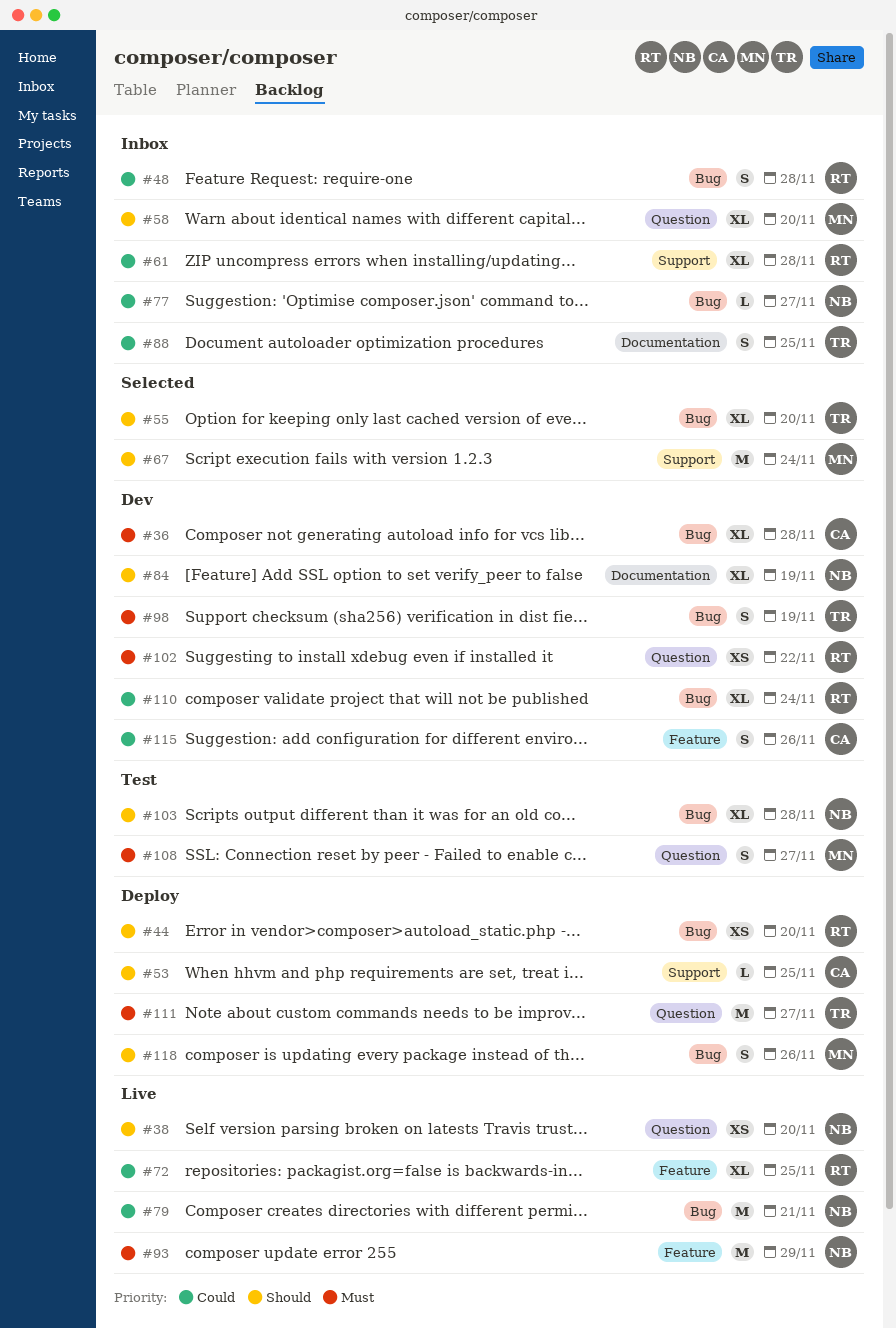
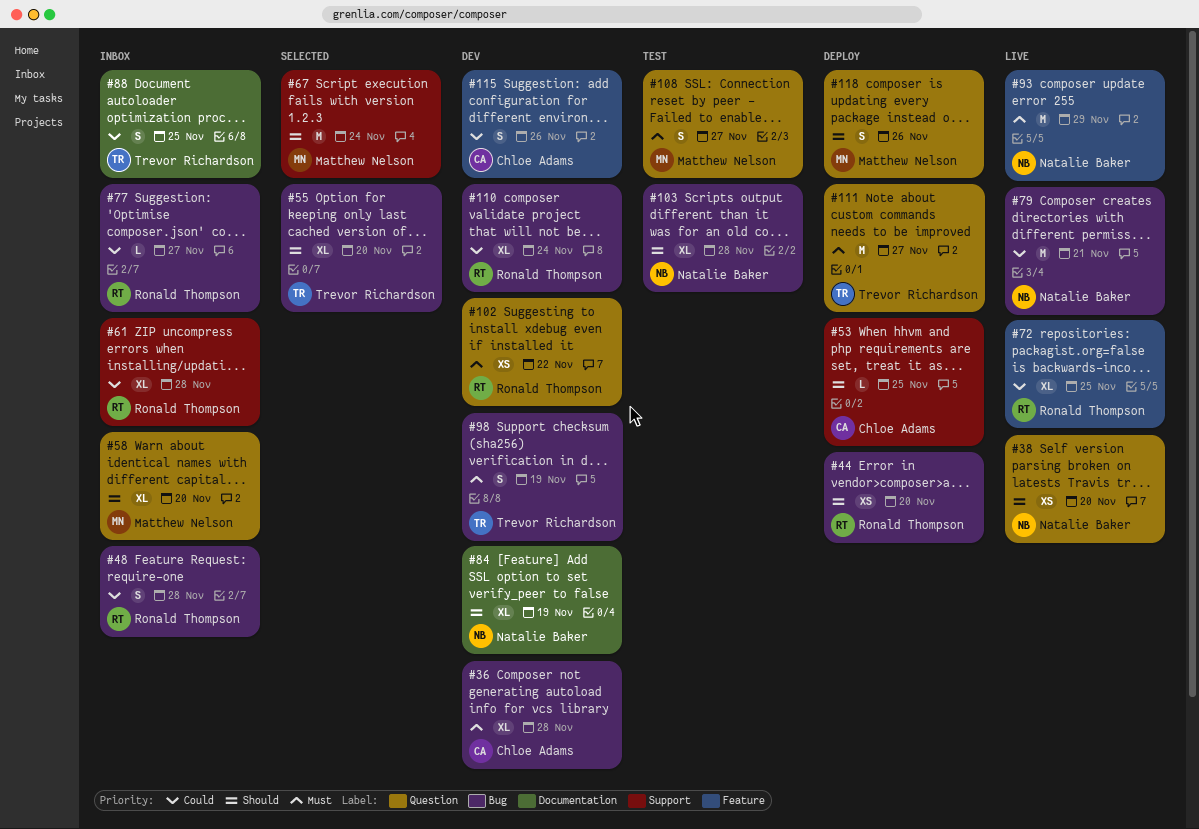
#77, owner: Natalie Baker -> Ronald Thompson
#118, label: Bug -> Question

